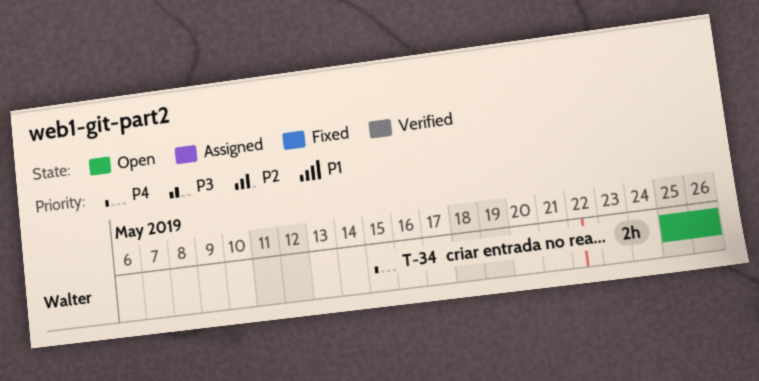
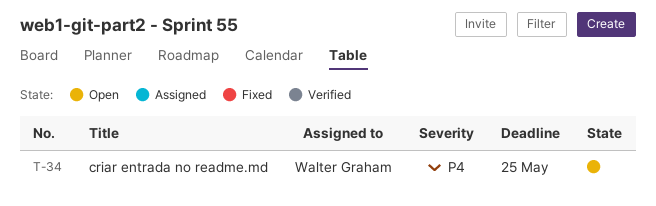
T-34, due: May 26 -> May 25

